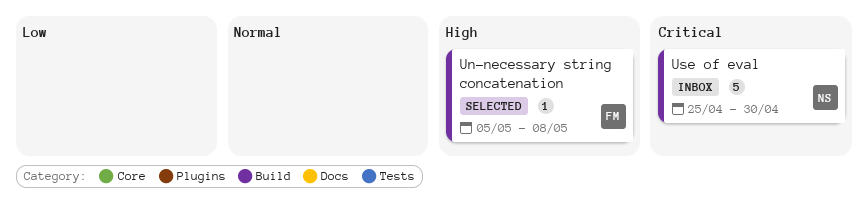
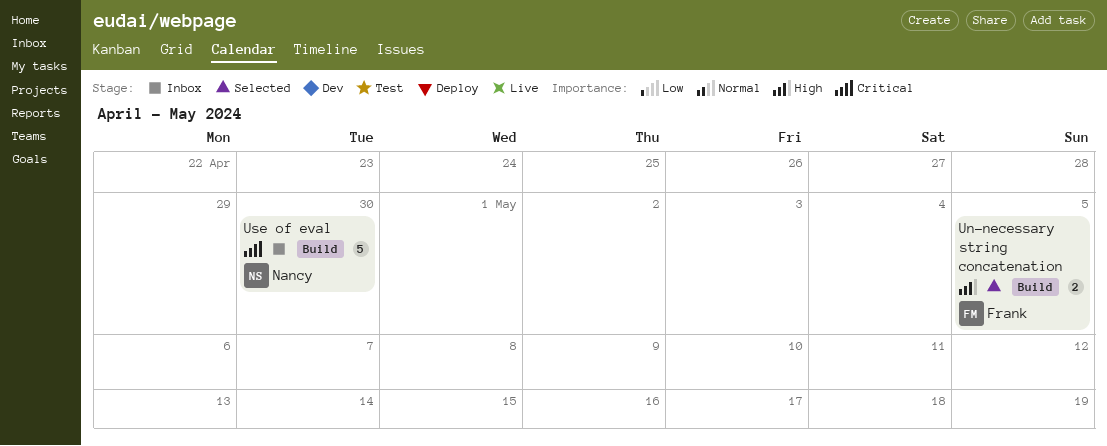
Un-necessary string concatenation, estimate: 1 -> 2
Un-necessary string concatenation, due: May 8 -> May 5

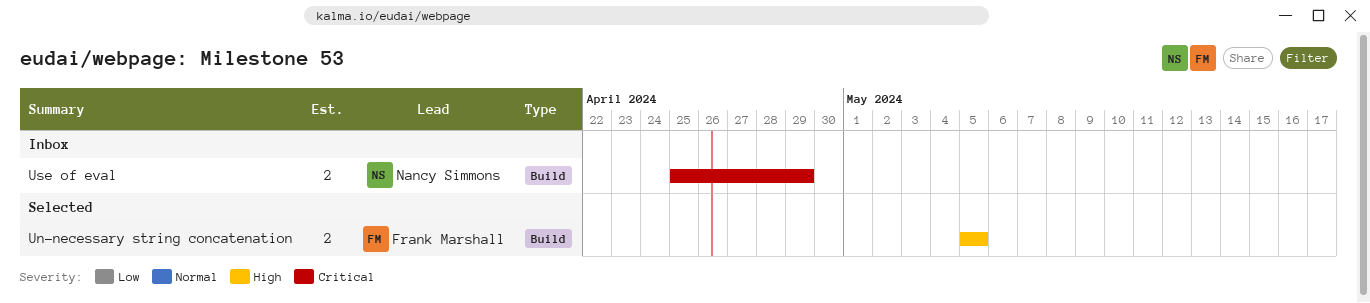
Use of eval, estimate: 5 -> 2
Use of eval, due: Apr 30 -> Apr 29

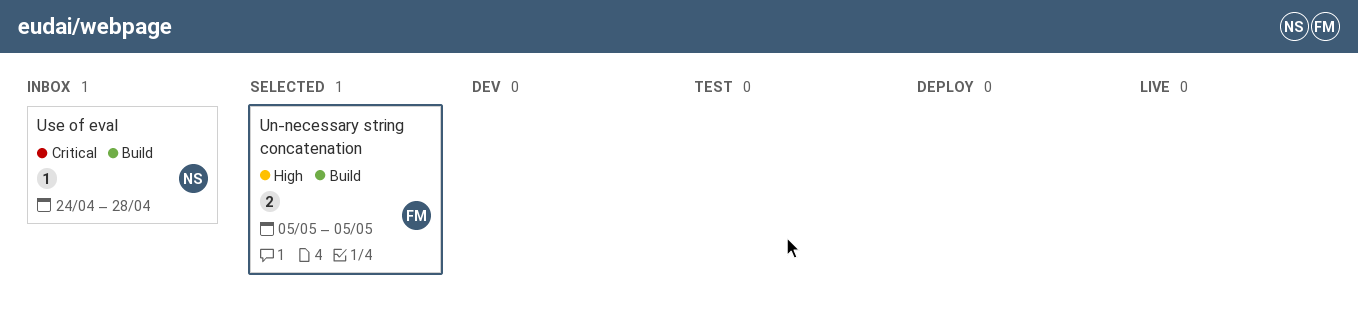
Use of eval, estimate: 2 -> 1
Use of eval, start: Apr 25 -> Apr 24
Use of eval, due: Apr 29 -> Apr 28

